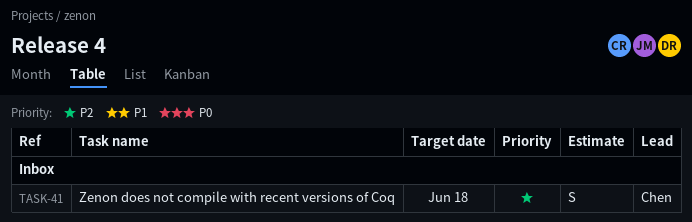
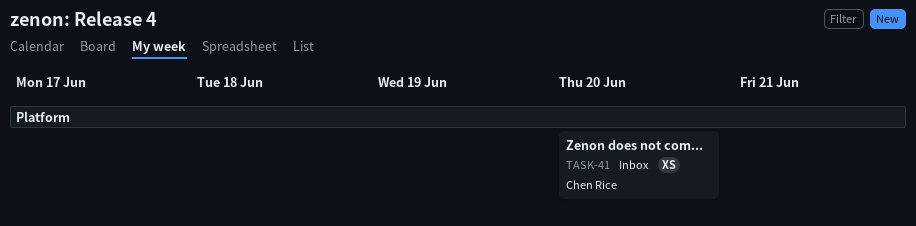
TASK-41, estimate: S -> XS
TASK-41, due: Jun 18 -> Jun 20

